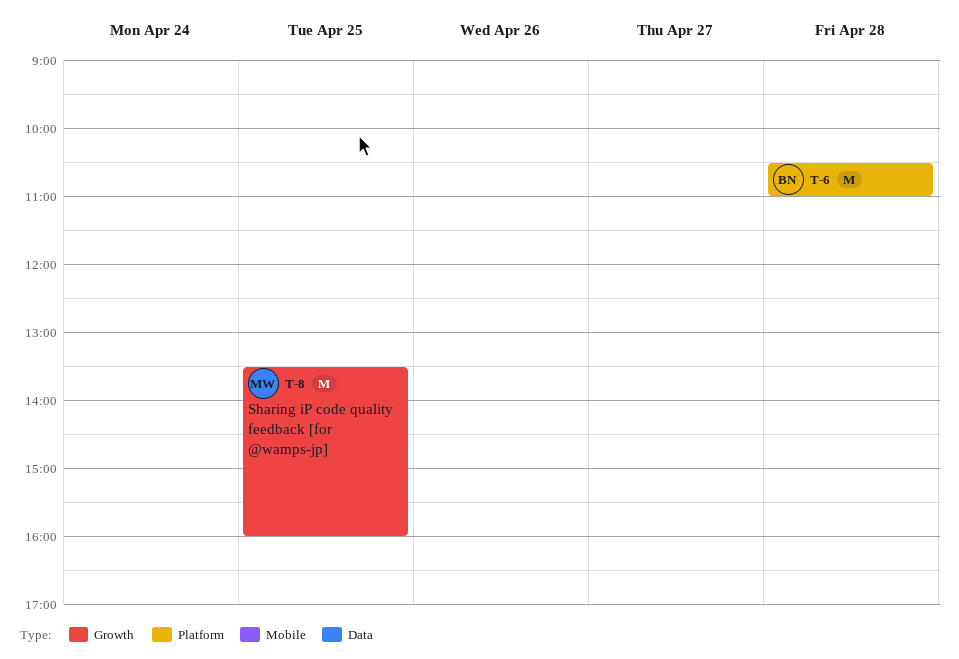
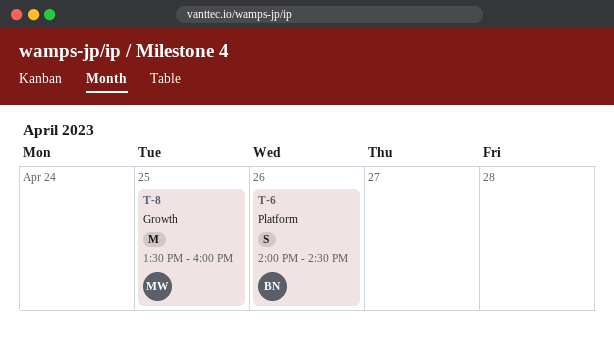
T-6, estimate: M -> S
T-6, day: Apr 28 -> Apr 26
T-6, begins: 10:30 -> 14:00
T-6, ends: 11:00 -> 14:30

